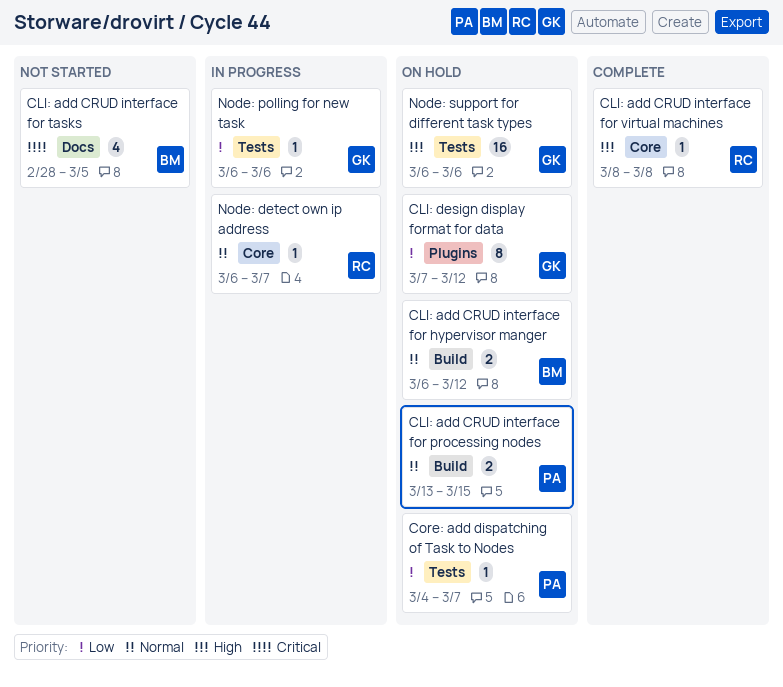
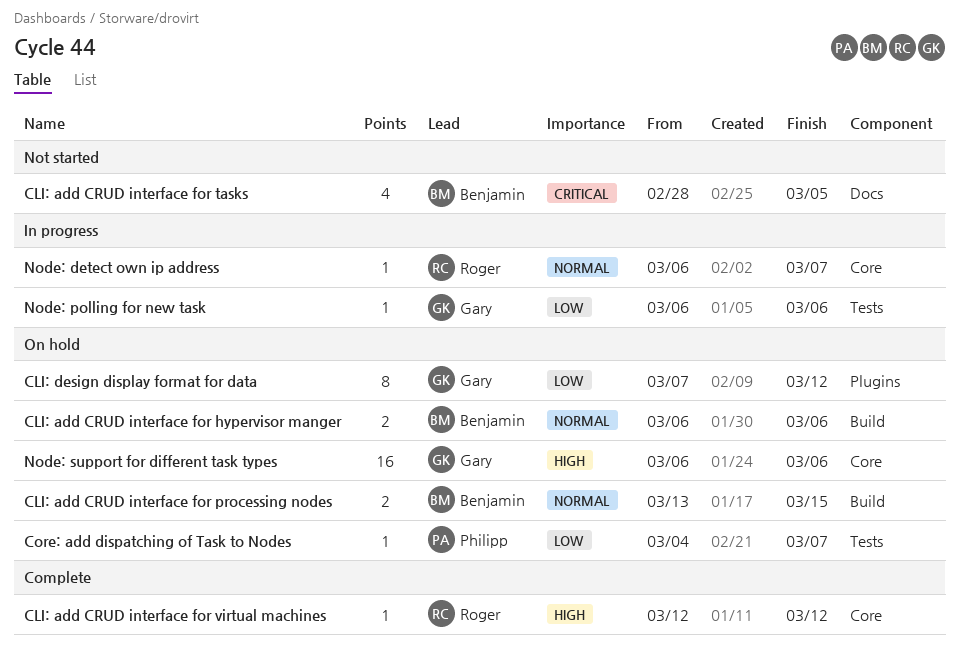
CLI: add CRUD interface for hypervisor manger, due: Mar 12 -> Mar 6
CLI: add CRUD interface for processing nodes, owner: Philipp -> Benjamin
CLI: add CRUD interface for virtual machines, start: Mar 8 -> Mar 12
CLI: add CRUD interface for virtual machines, due: Mar 8 -> Mar 12
Node: support for different task types, label: Tests -> Core

